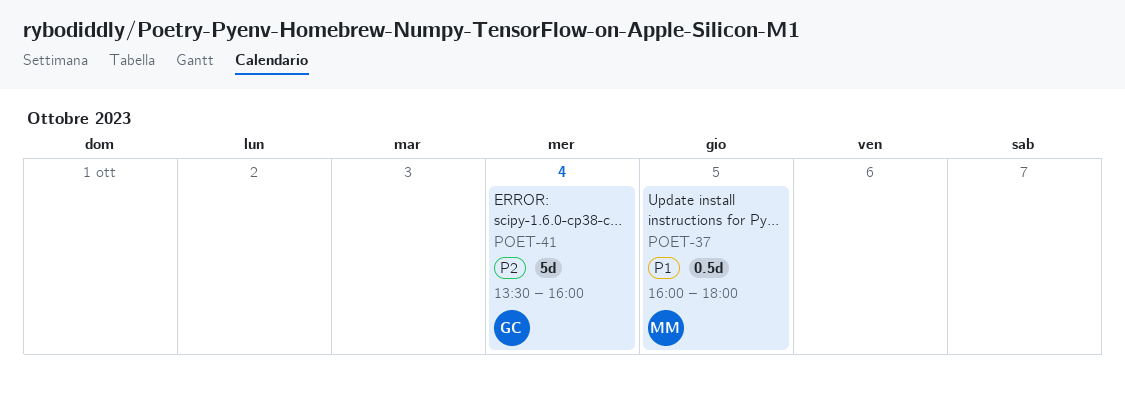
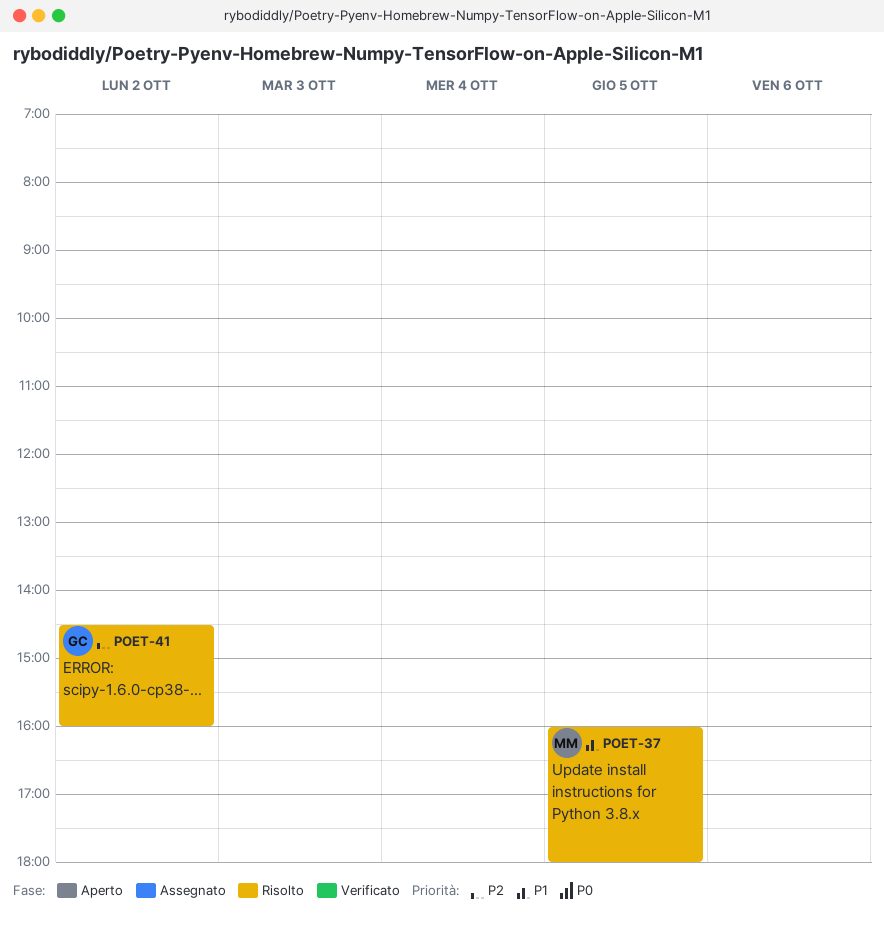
POET-41, day: Oct 4 -> Oct 2
POET-41, begins: 13:30 -> 14:30

